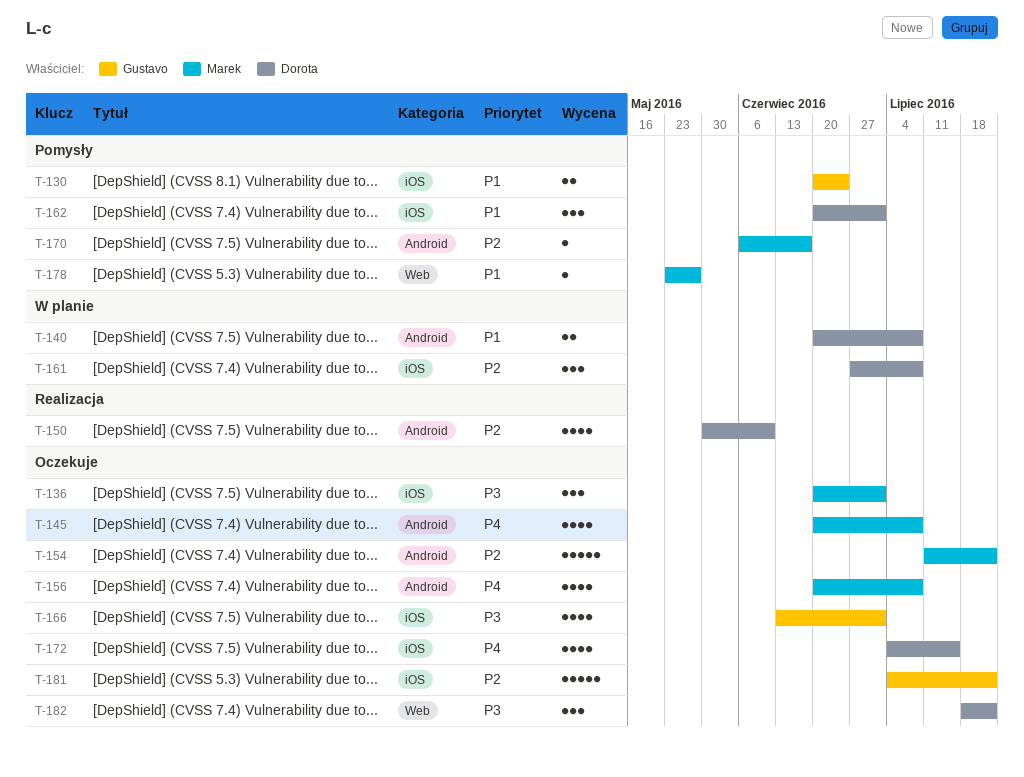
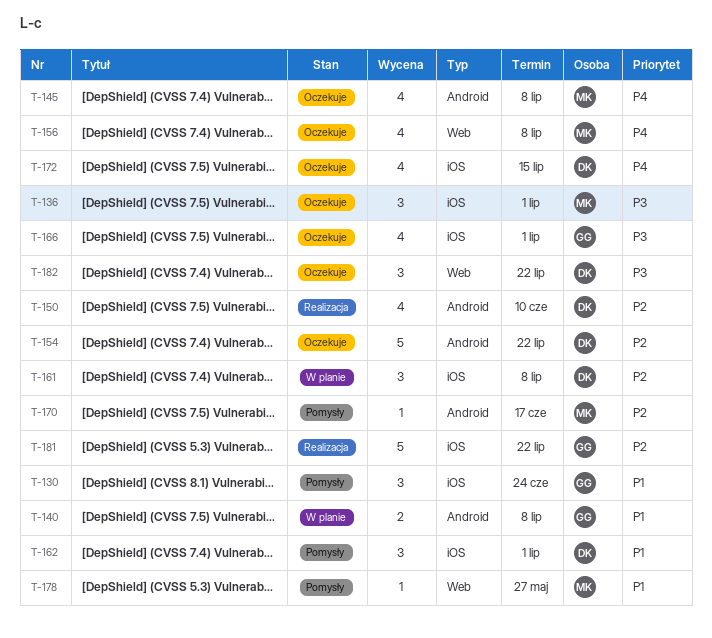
T-130, estimate: 2 -> 3
T-140, owner: Dorota -> Gustavo
T-154, owner: Marek -> Dorota
T-156, label: Android -> Web
T-181, status: Oczekuje -> Realizacja

